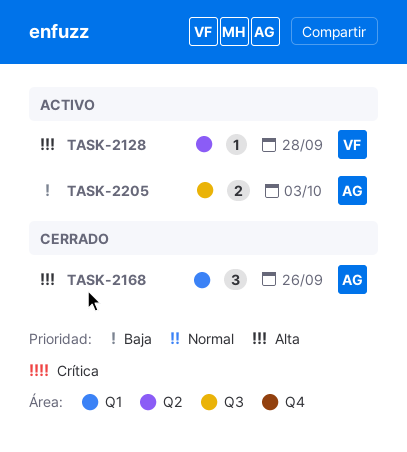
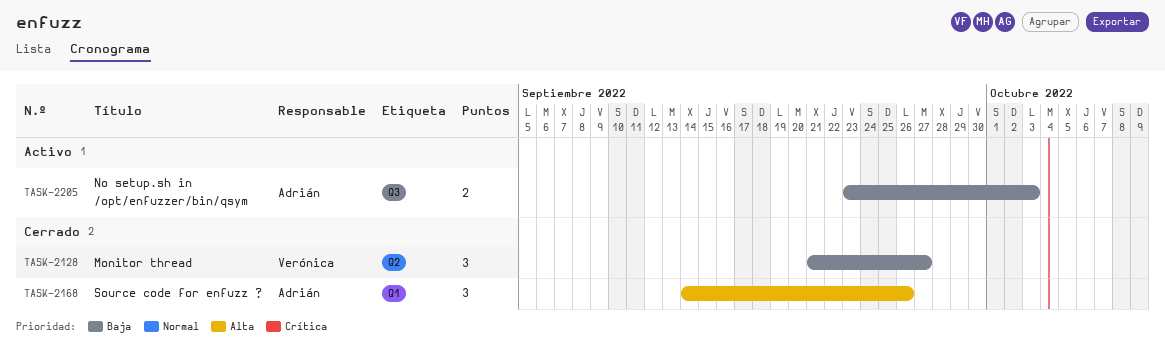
TASK-2128, status: Activo -> Cerrado
TASK-2128, priority: Alta -> Baja
TASK-2128, estimate: 1 -> 3
TASK-2128, due: Sep 28 -> Sep 27

